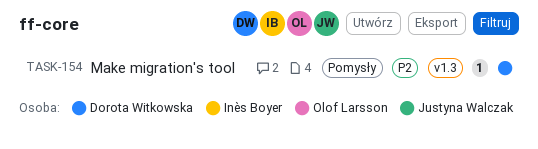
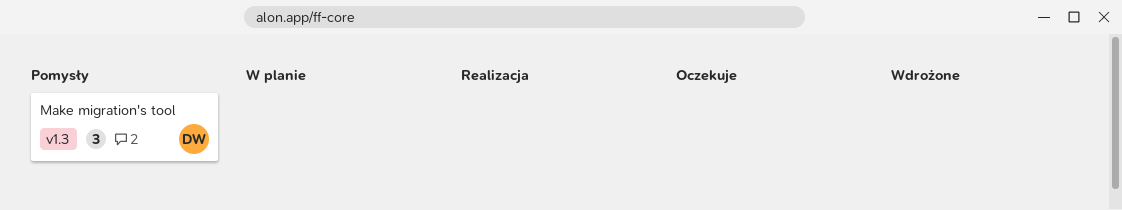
Make migration's tool, estimate: 1 -> 3

